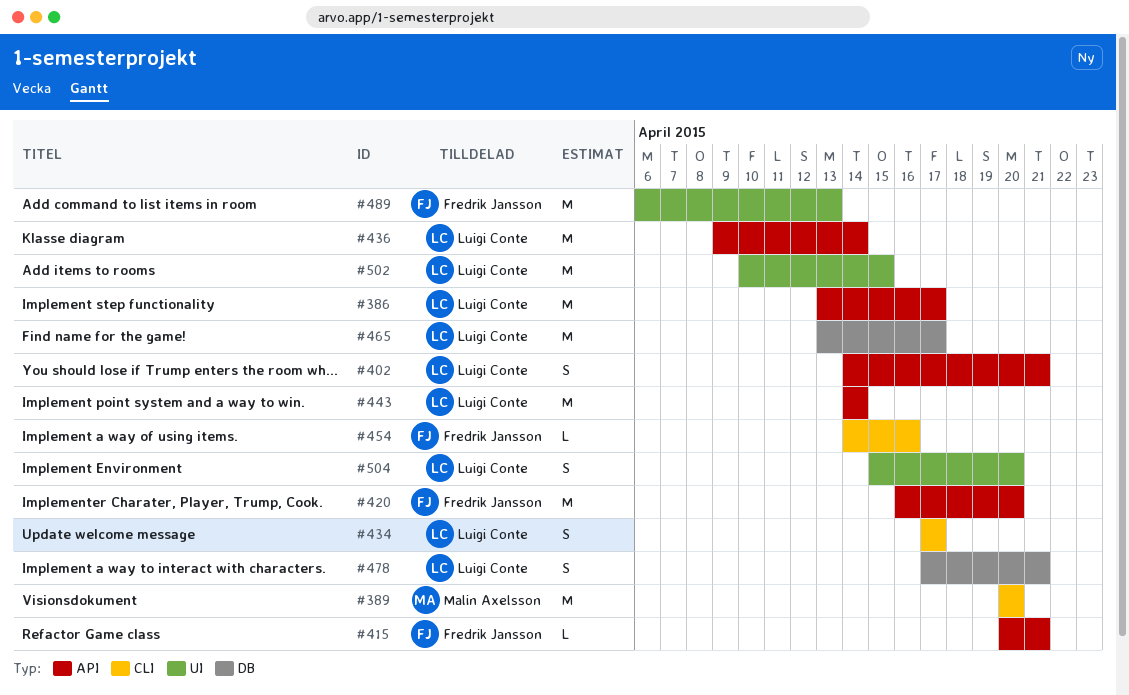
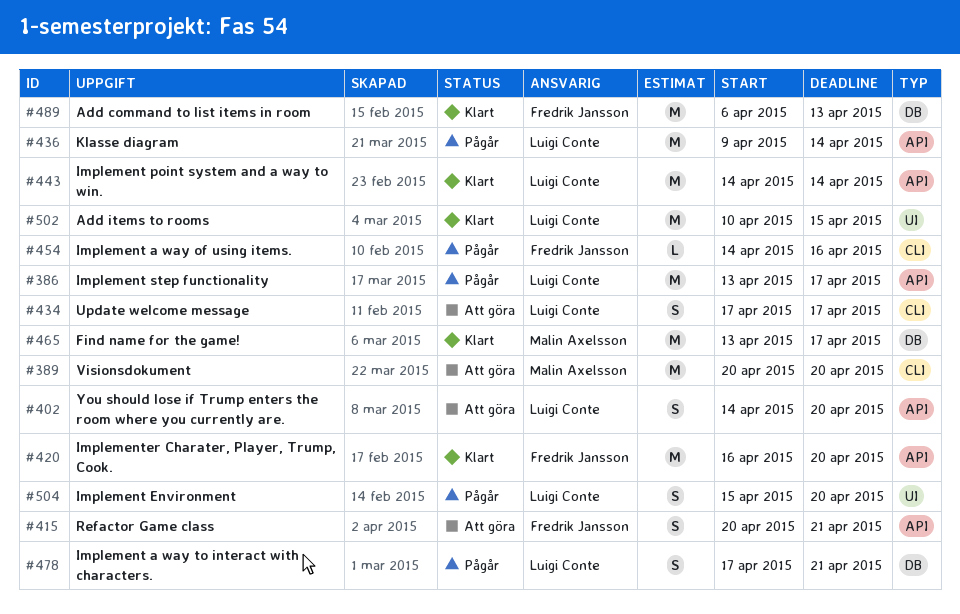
#402, due: Apr 21 -> Apr 20
#415, estimate: L -> S
#465, owner: Luigi Conte -> Malin Axelsson
#489, label: UI -> DB

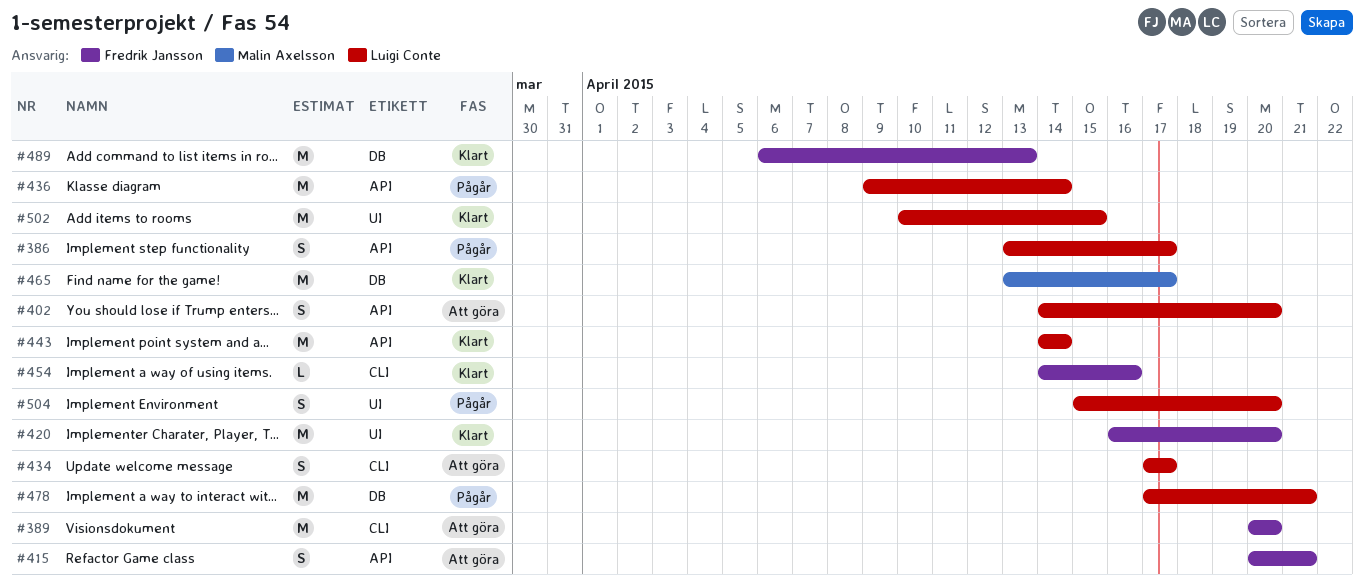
#386, estimate: M -> S
#389, owner: Malin Axelsson -> Fredrik Jansson
#420, label: API -> UI
#454, status: Pågår -> Klart
#478, estimate: S -> M

